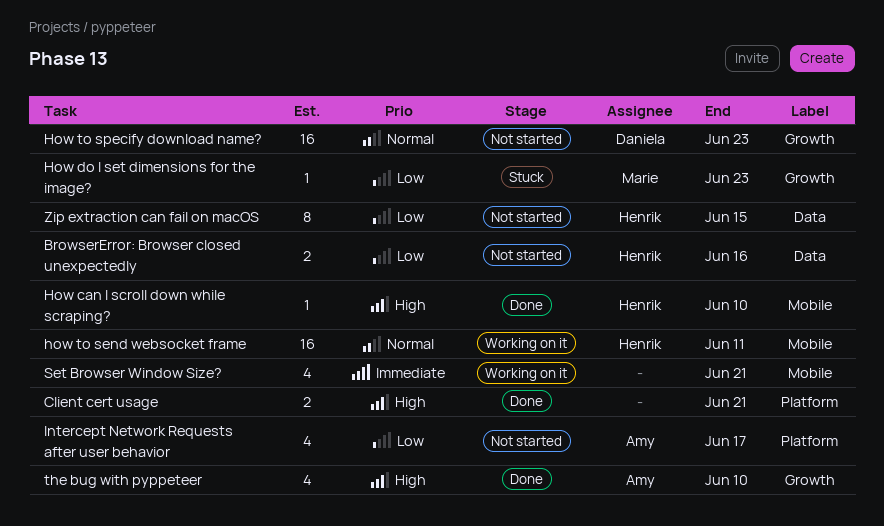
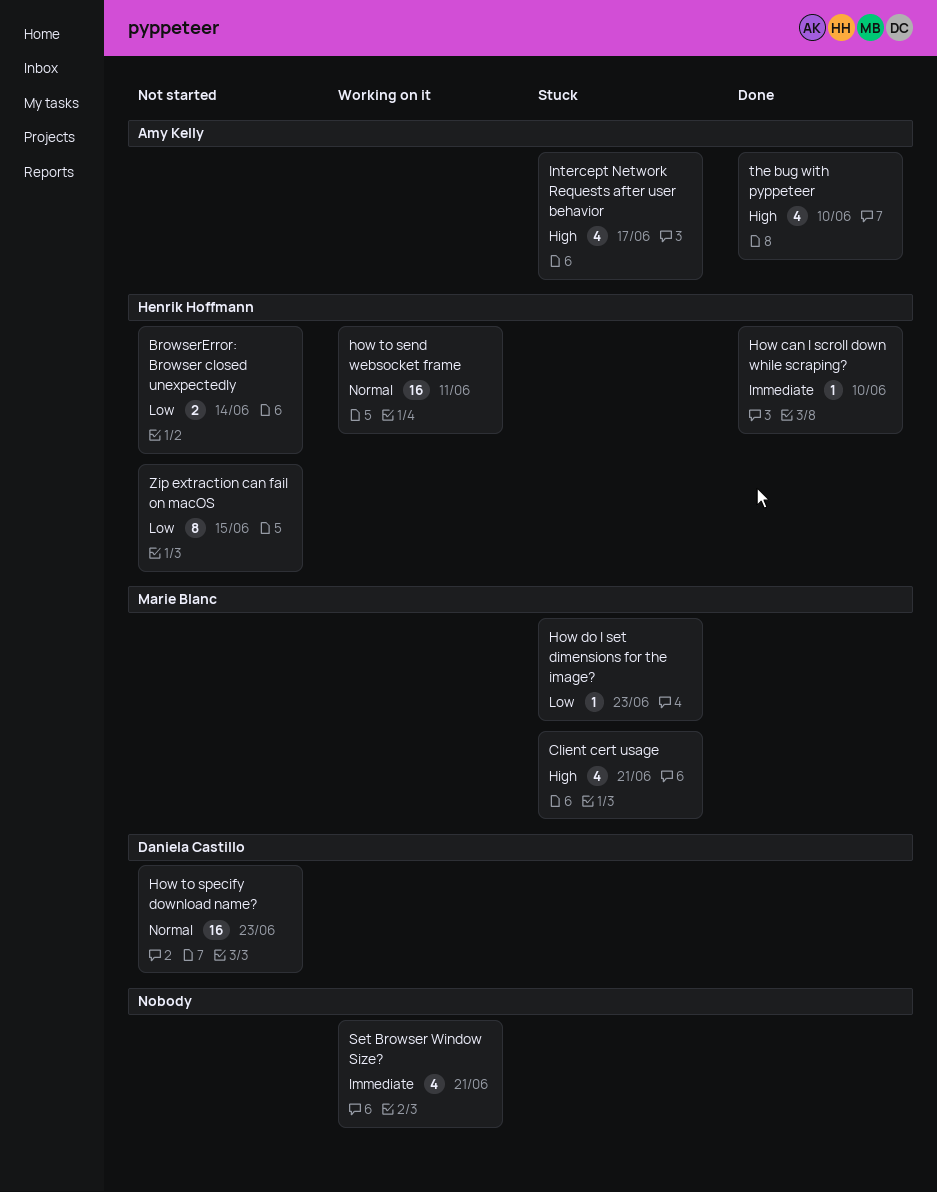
BrowserError: Browser closed unexpectedly, due: Jun 16 -> Jun 14
Client cert usage, status: Done -> Stuck
Client cert usage, owner: none -> Marie Blanc
Client cert usage, estimate: 2 -> 4
How can I scroll down while scraping?, priority: High -> Immediate
Intercept Network Requests after user behavior, status: Not started -> Stuck
Intercept Network Requests after user behavior, priority: Low -> High

